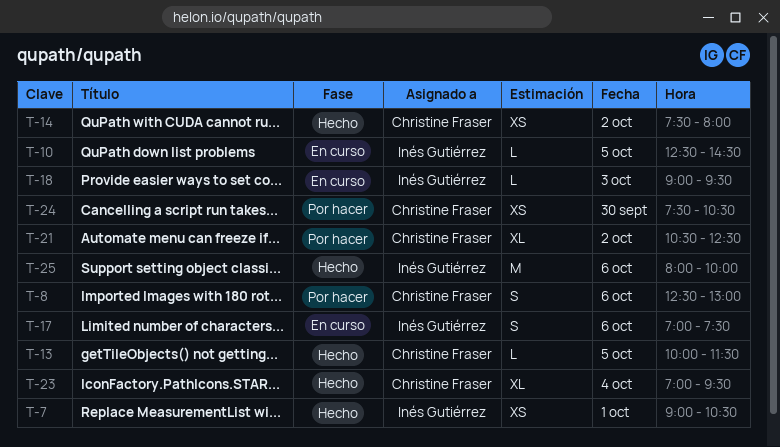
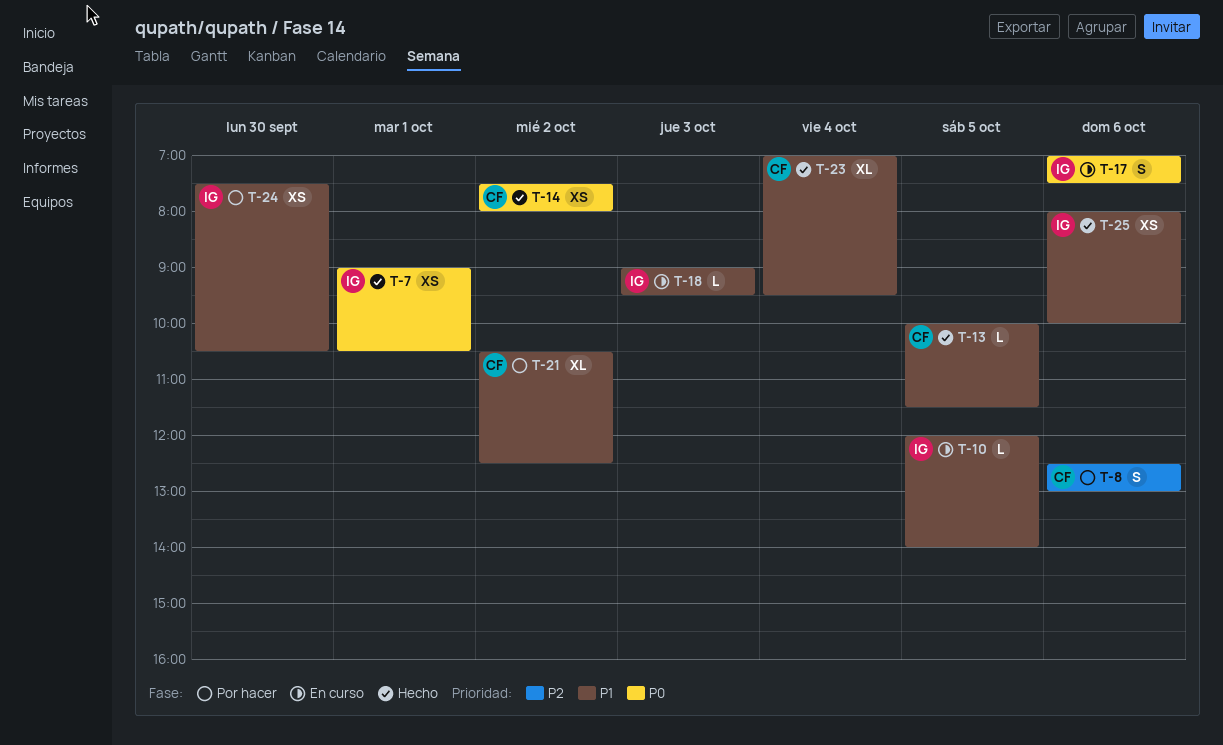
T-10, begins: 12:30 -> 12:00
T-10, ends: 14:30 -> 14:00
T-24, owner: Christine Fraser -> Inés Gutiérrez
T-25, estimate: M -> XS

